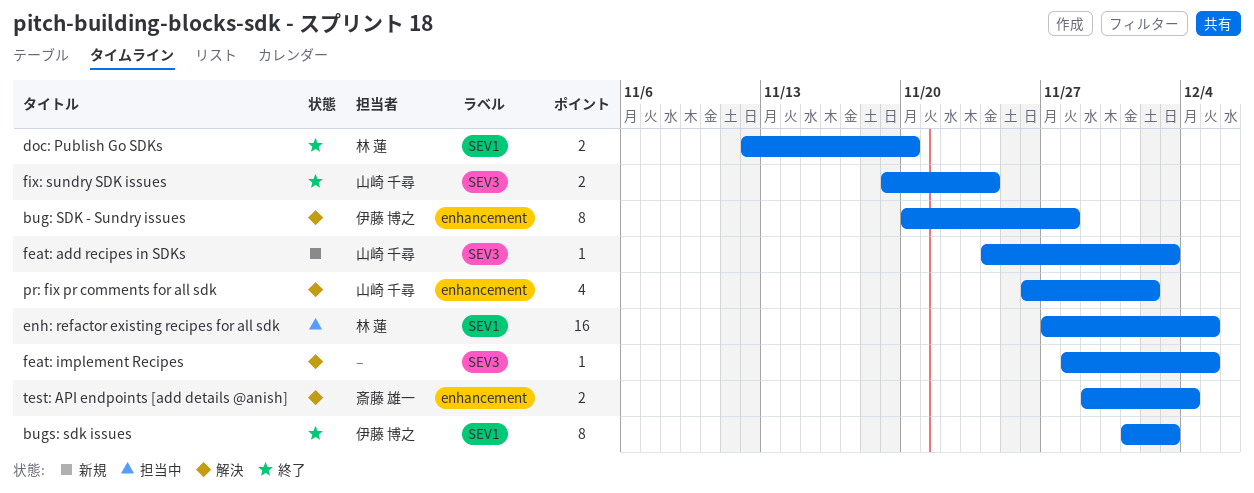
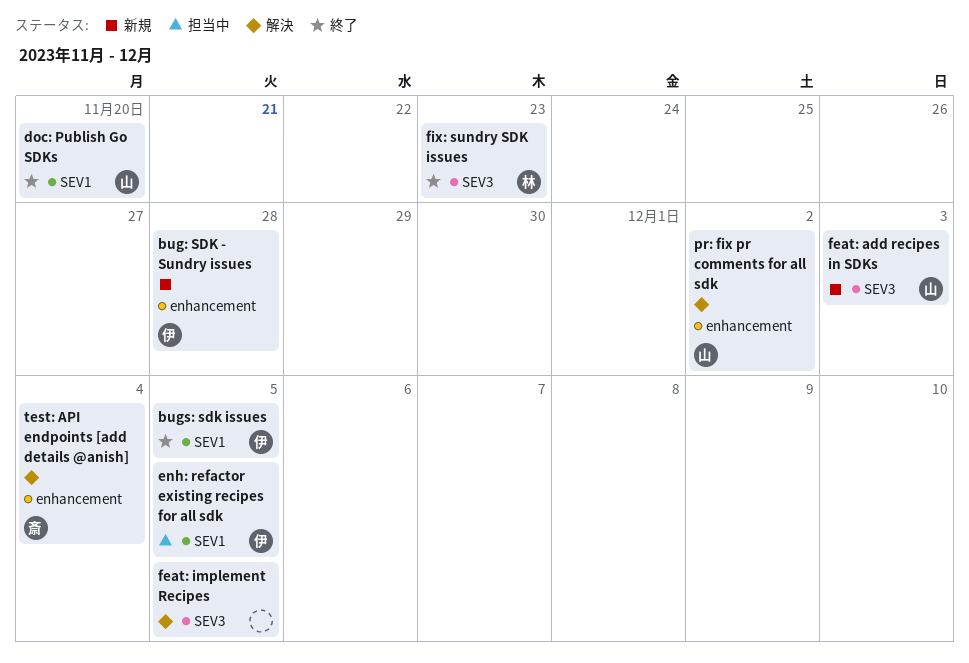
bug: SDK - Sundry issues, status: 解決 -> 新規
bugs: sdk issues, due: Dec 3 -> Dec 5
doc: Publish Go SDKs, owner: 林 蓮 -> 山崎 千尋
enh: refactor existing recipes for all sdk, owner: 林 蓮 -> 伊藤 博之
fix: sundry SDK issues, owner: 山崎 千尋 -> 林 蓮
fix: sundry SDK issues, due: Nov 24 -> Nov 23

